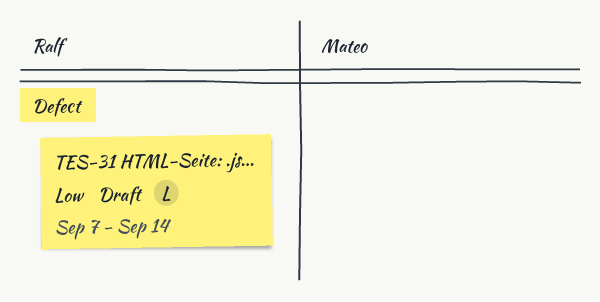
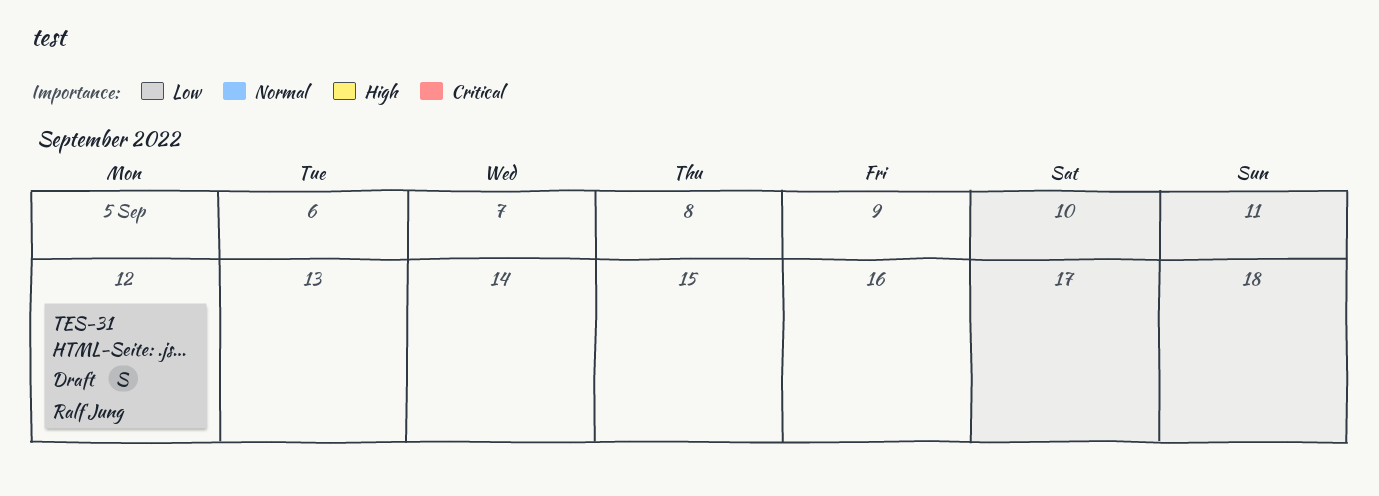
TES-31, estimate: L -> S
TES-31, due: Sep 14 -> Sep 12

